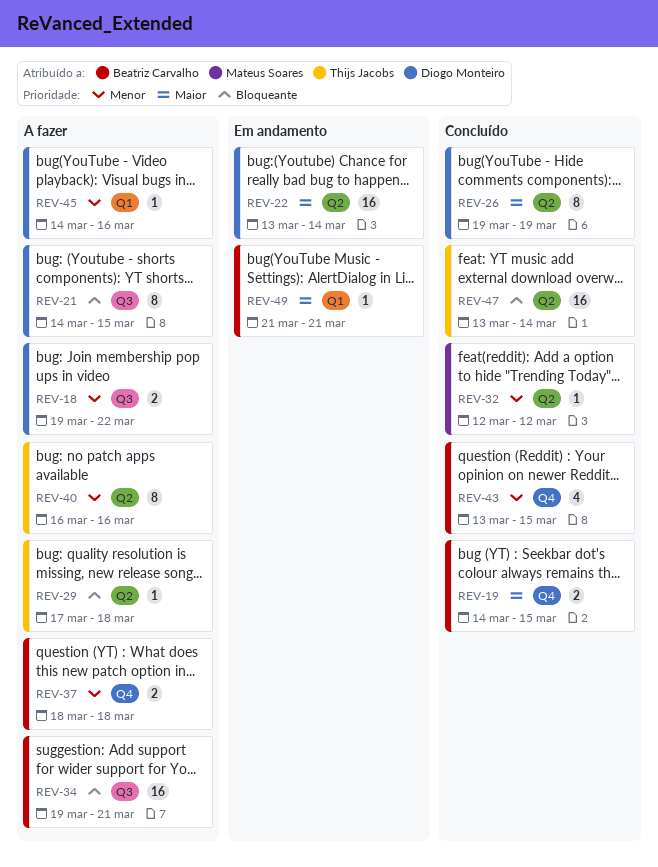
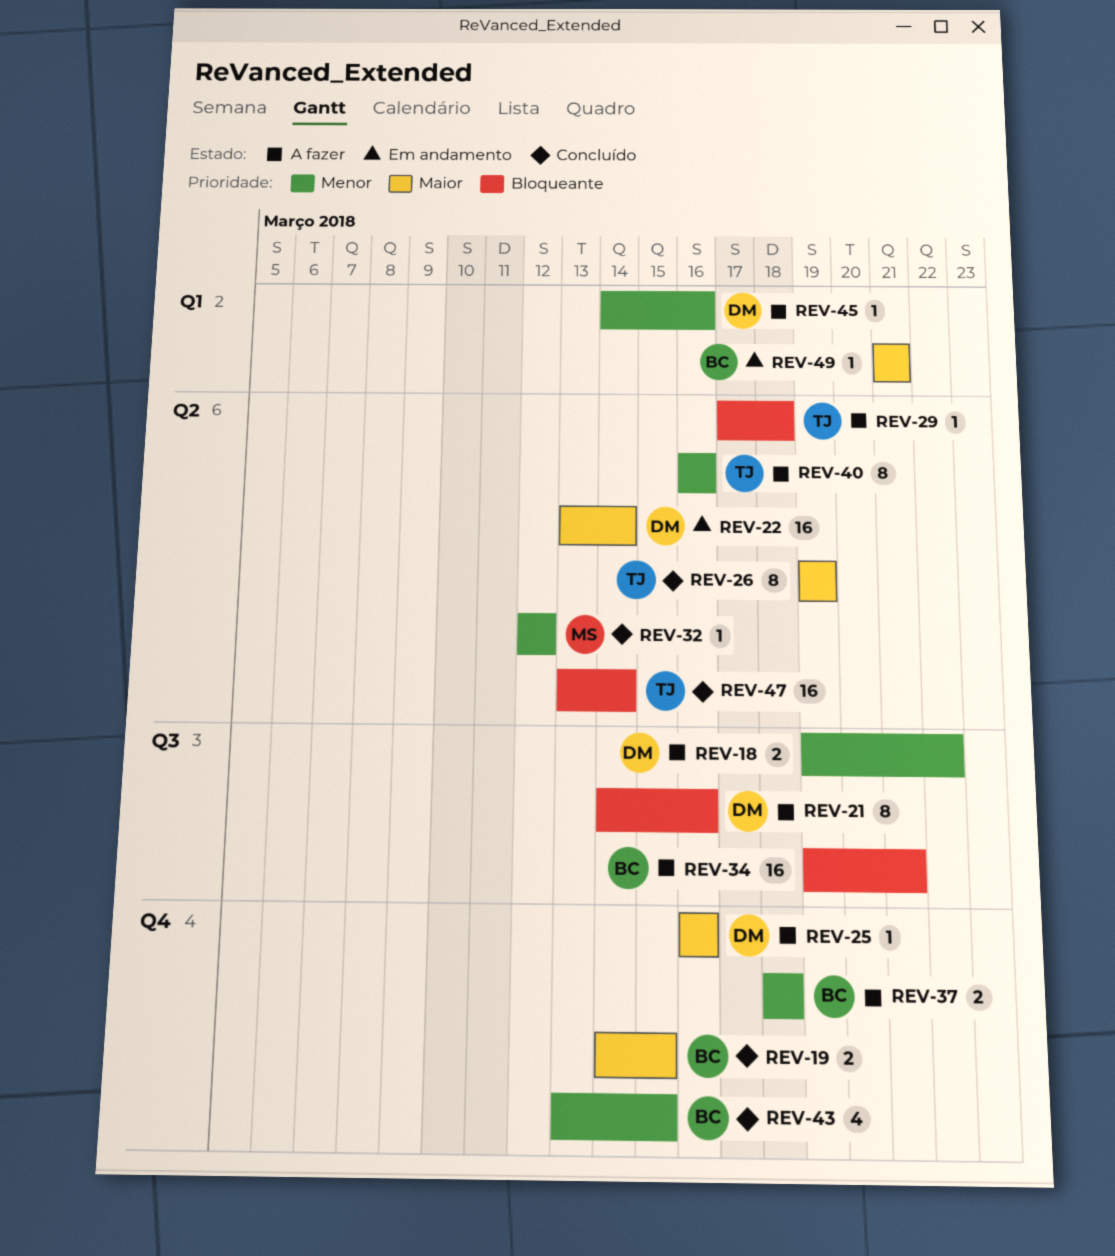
REV-21, due: Mar 15 -> Mar 16
REV-25: none -> present
REV-26, owner: Diogo Monteiro -> Thijs Jacobs

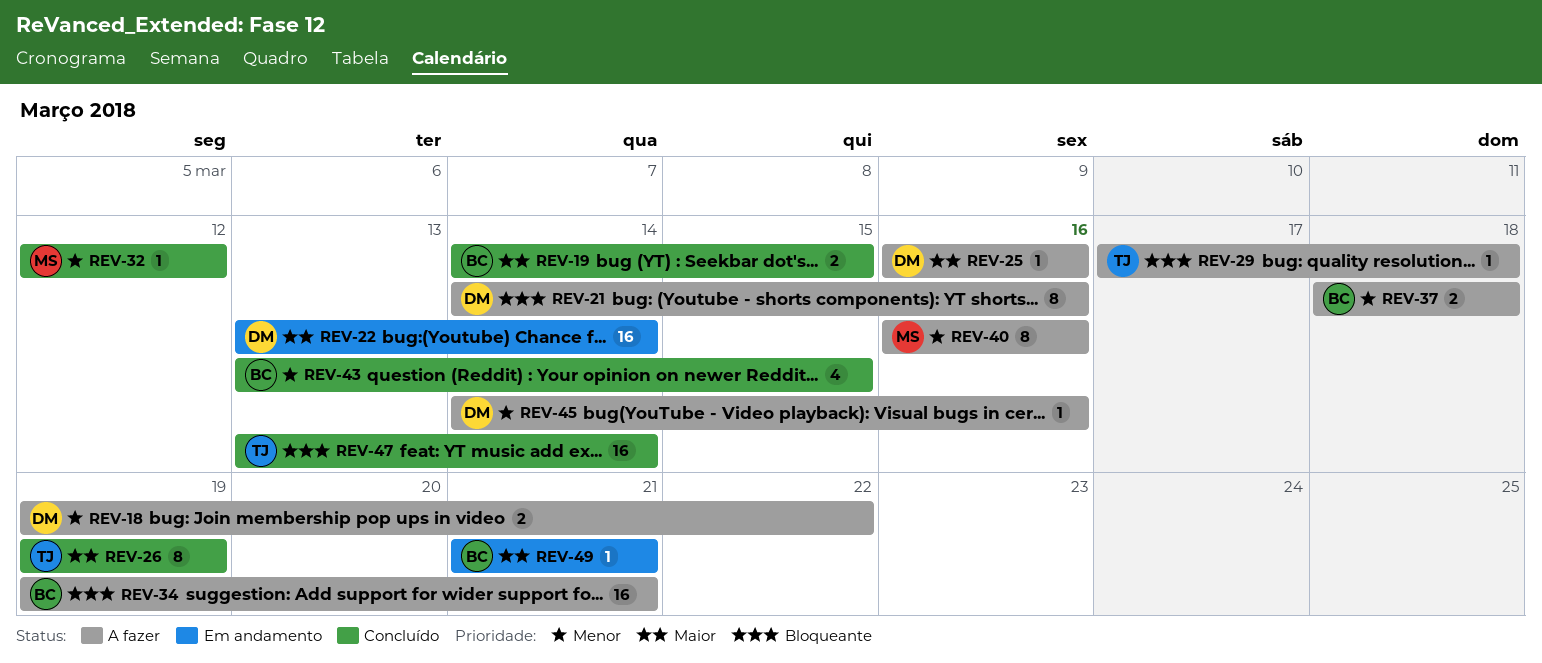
REV-40, owner: TJ -> MS

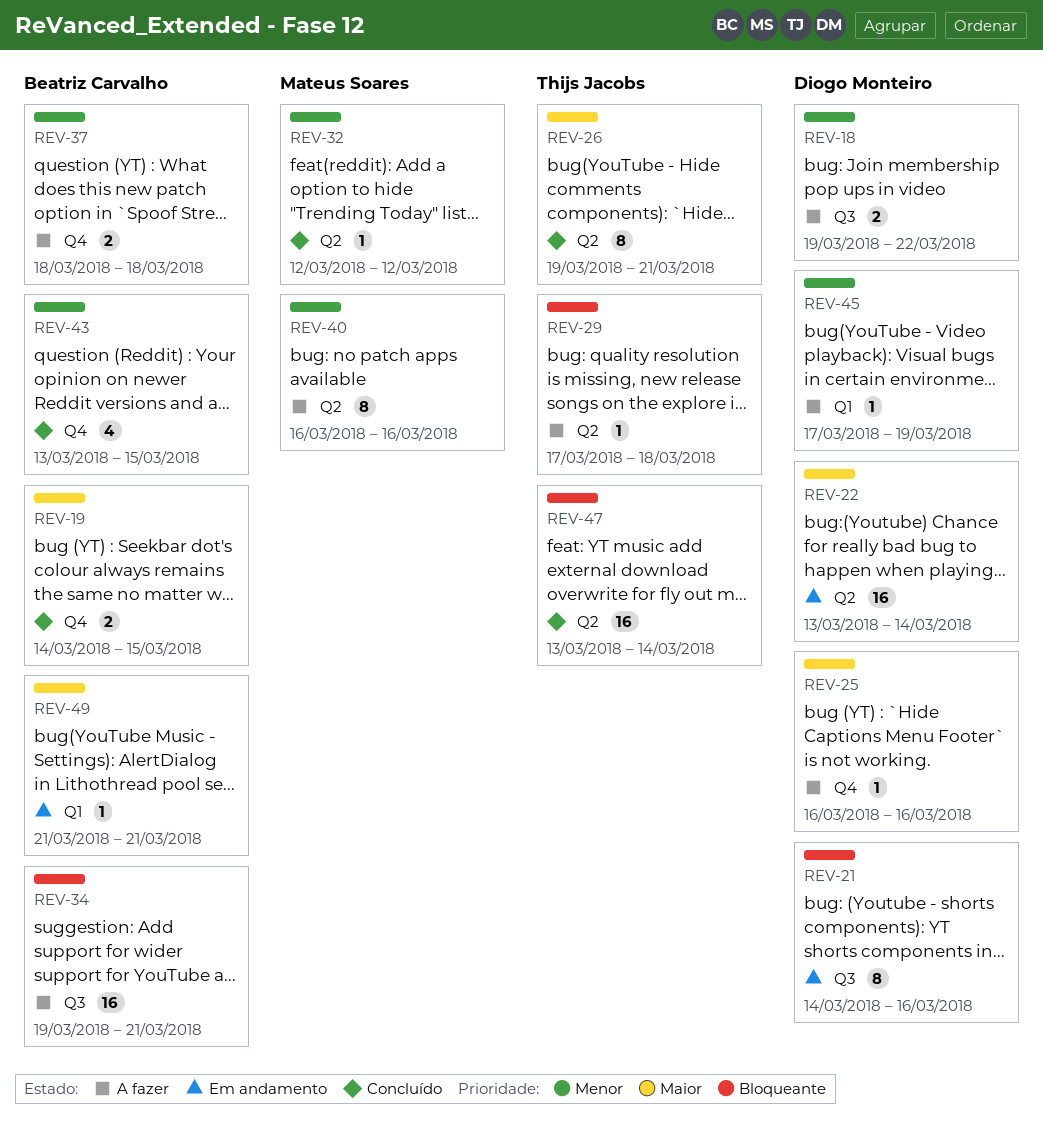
REV-21, status: A fazer -> Em andamento
REV-26, due: Mar 19 -> Mar 21
REV-45, start: Mar 14 -> Mar 17
REV-45, due: Mar 16 -> Mar 19

